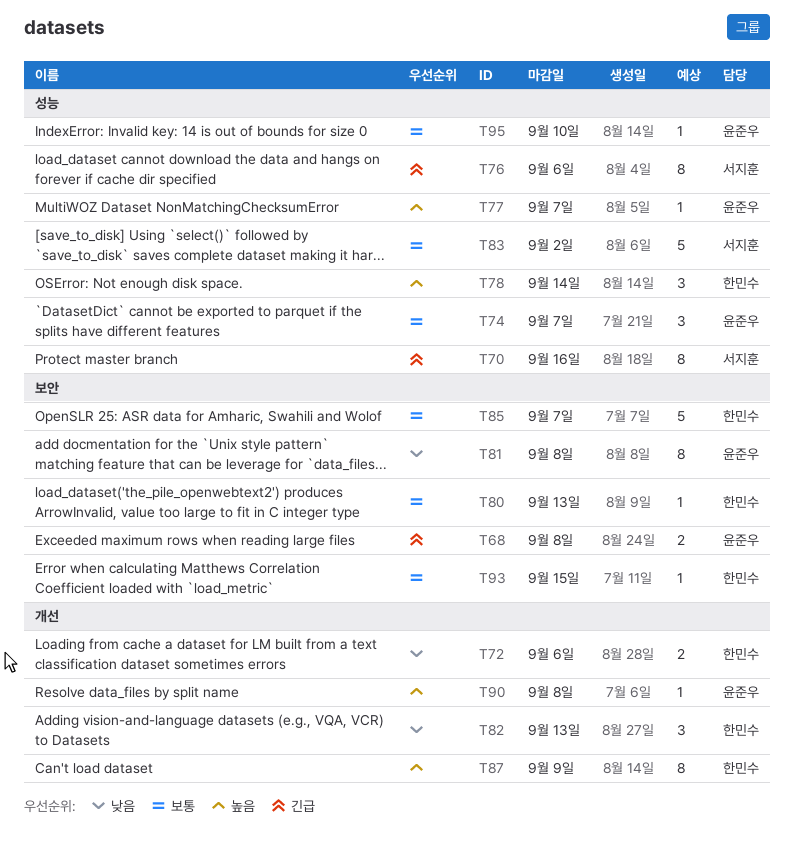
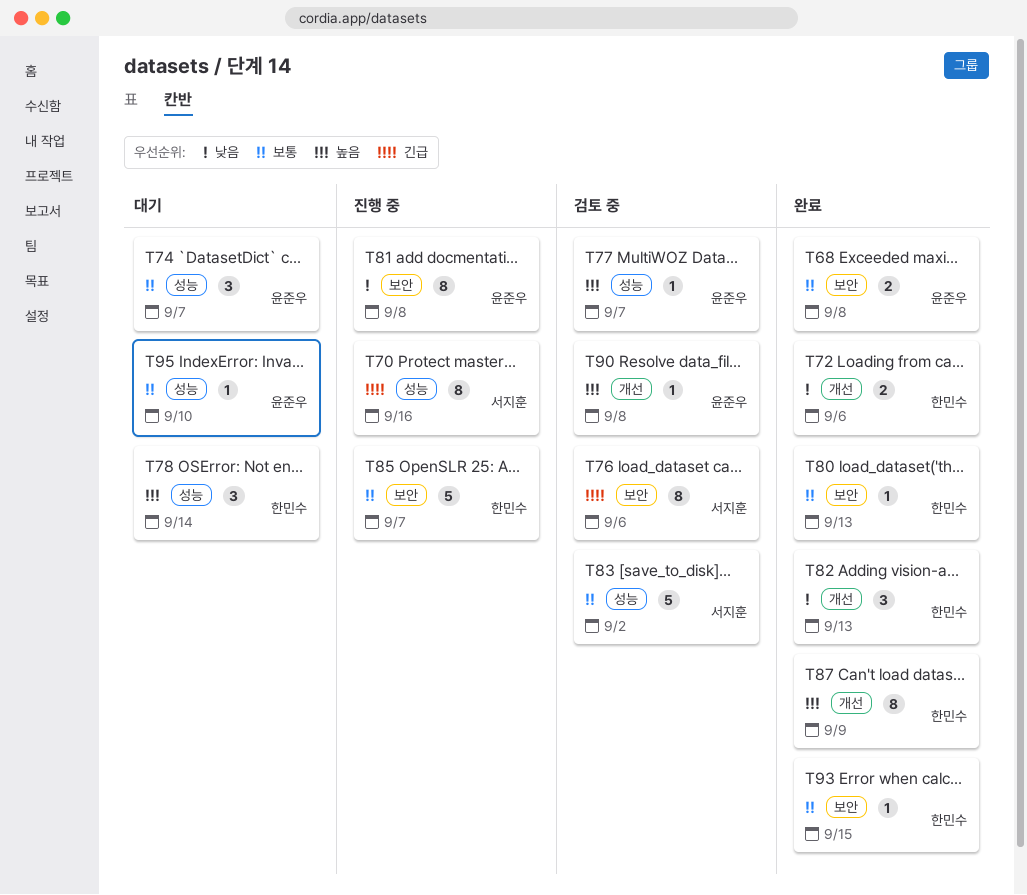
T68, priority: 긴급 -> 보통
T76, label: 성능 -> 보안

